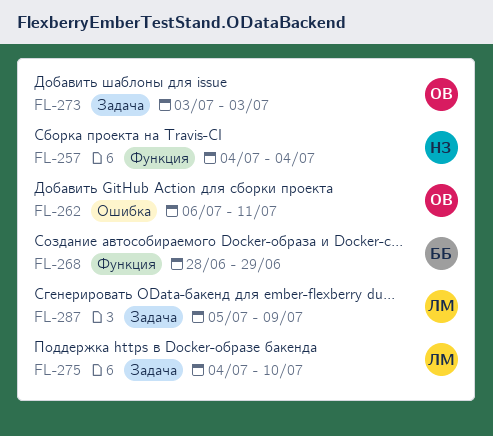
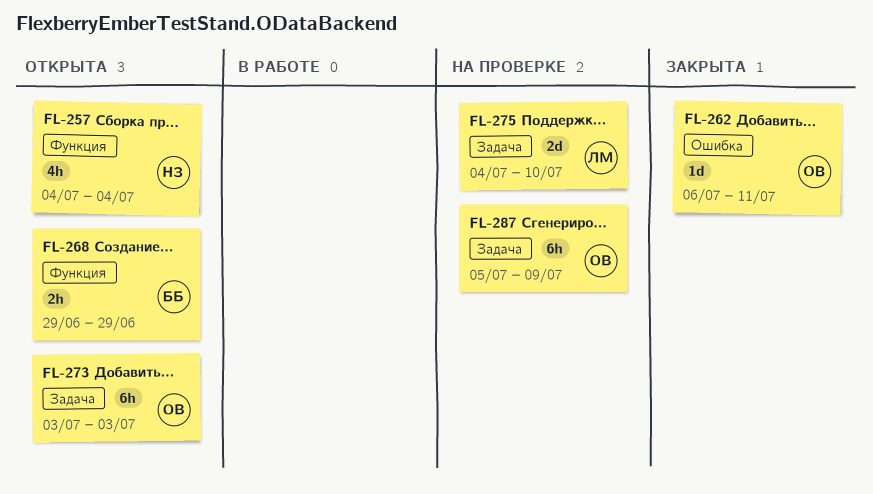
FL-268, start: Jun 28 -> Jun 29
FL-287, owner: ЛМ -> ОВ

